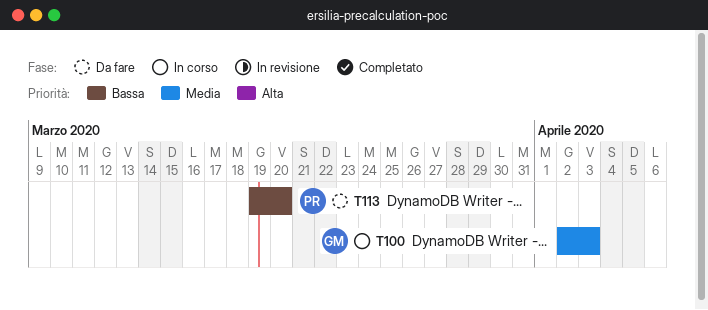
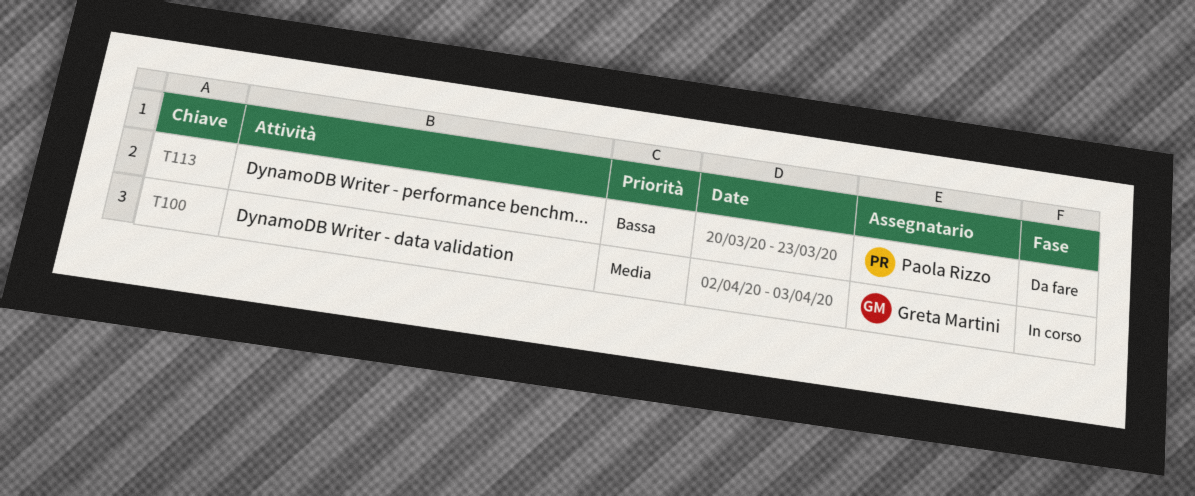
T113, start: Mar 19 -> Mar 20
T113, due: Mar 20 -> Mar 23

